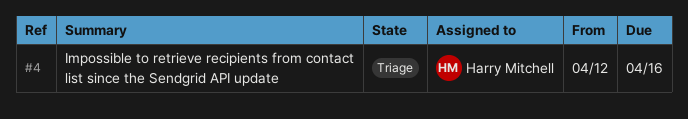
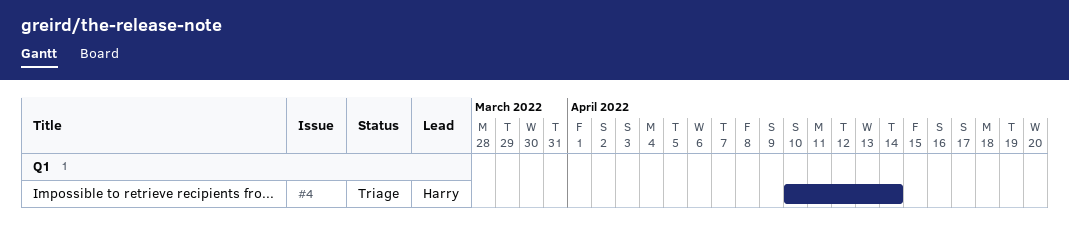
#4, start: Apr 12 -> Apr 10
#4, due: Apr 16 -> Apr 14

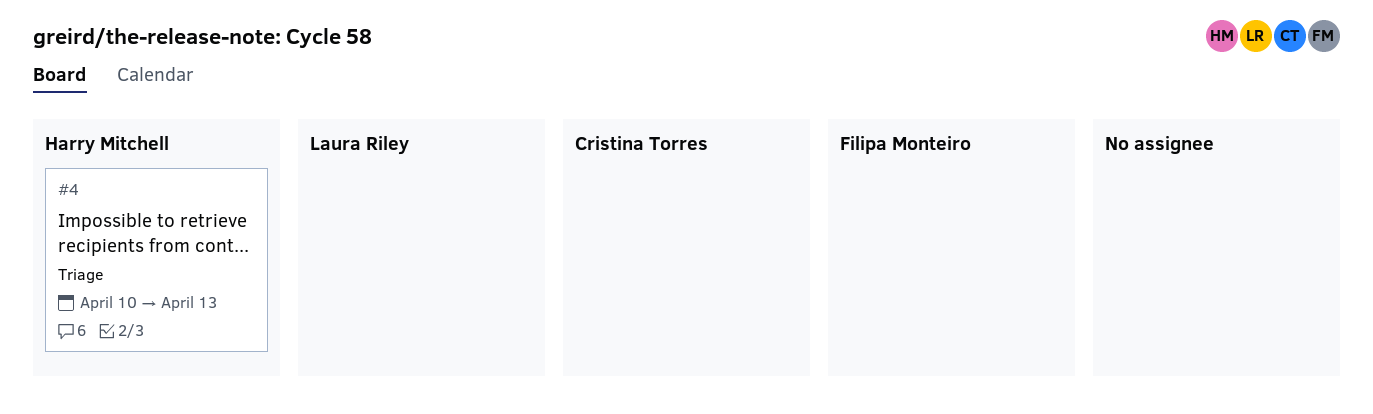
#4, due: Apr 14 -> Apr 13

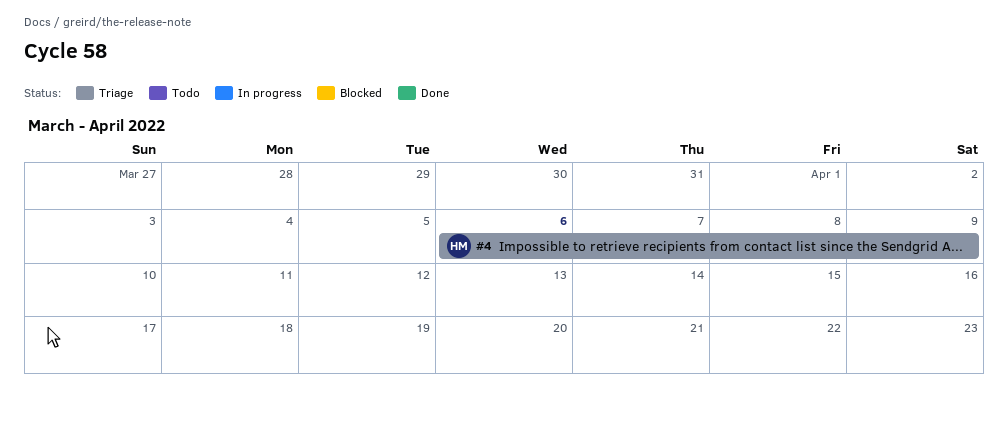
#4, start: Apr 10 -> Apr 6
#4, due: Apr 13 -> Apr 9

